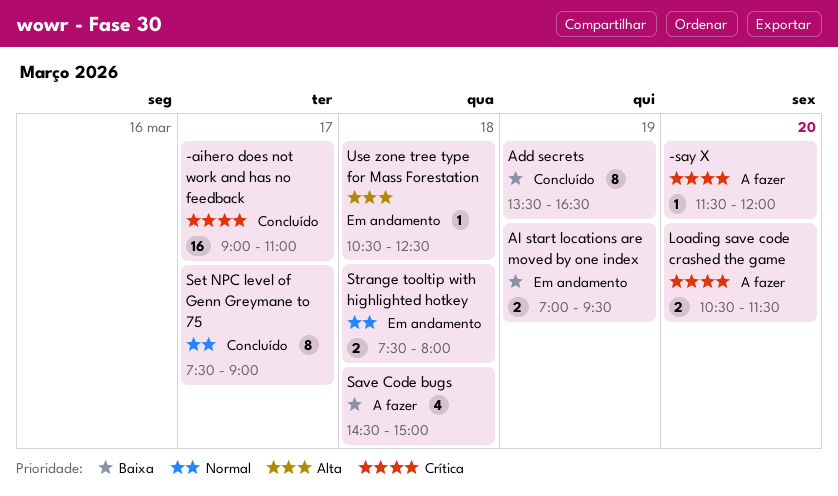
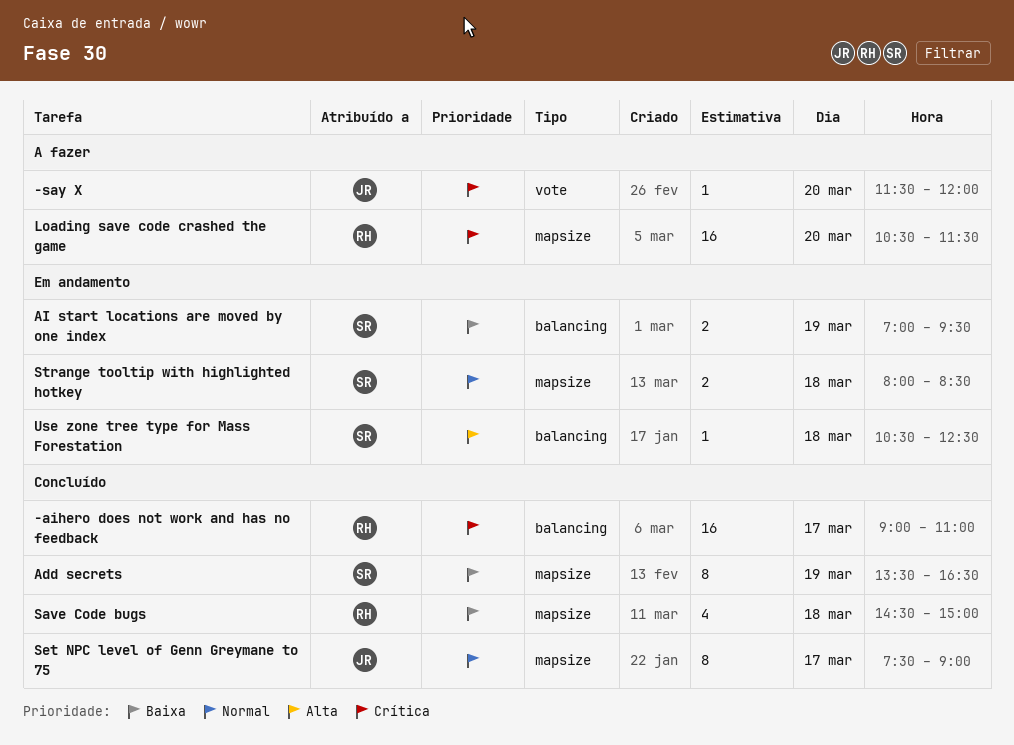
Loading save code crashed the game, estimate: 2 -> 16
Save Code bugs, status: A fazer -> Concluído
Strange tooltip with highlighted hotkey, begins: 07:30 -> 08:00
Strange tooltip with highlighted hotkey, ends: 08:00 -> 08:30

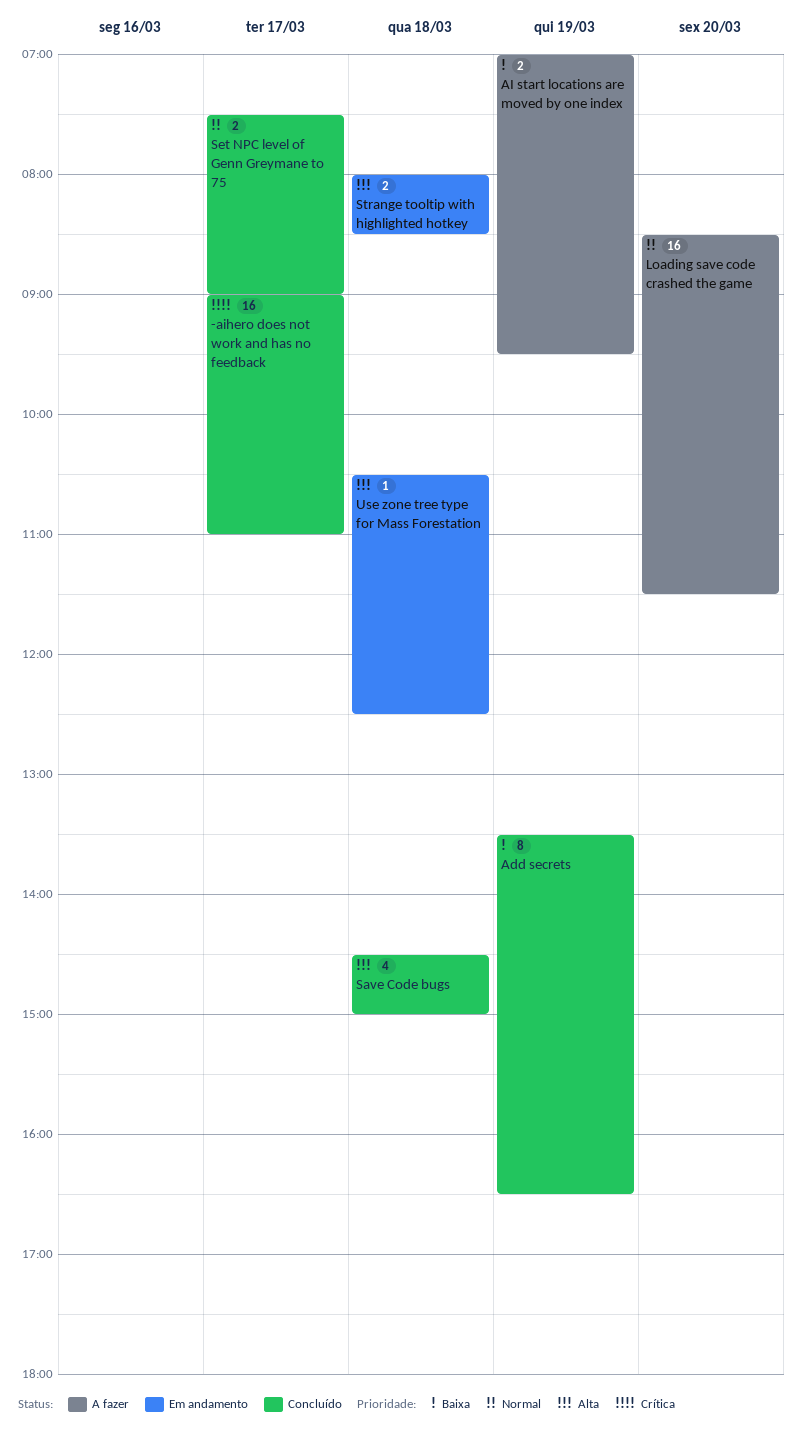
-say X: present -> none
AI start locations are moved by one index, status: Em andamento -> A fazer
Loading save code crashed the game, priority: Crítica -> Normal
Loading save code crashed the game, begins: 10:30 -> 08:30
Save Code bugs, priority: Baixa -> Alta
Set NPC level of Genn Greymane to 75, estimate: 8 -> 2
Strange tooltip with highlighted hotkey, priority: Normal -> Alta

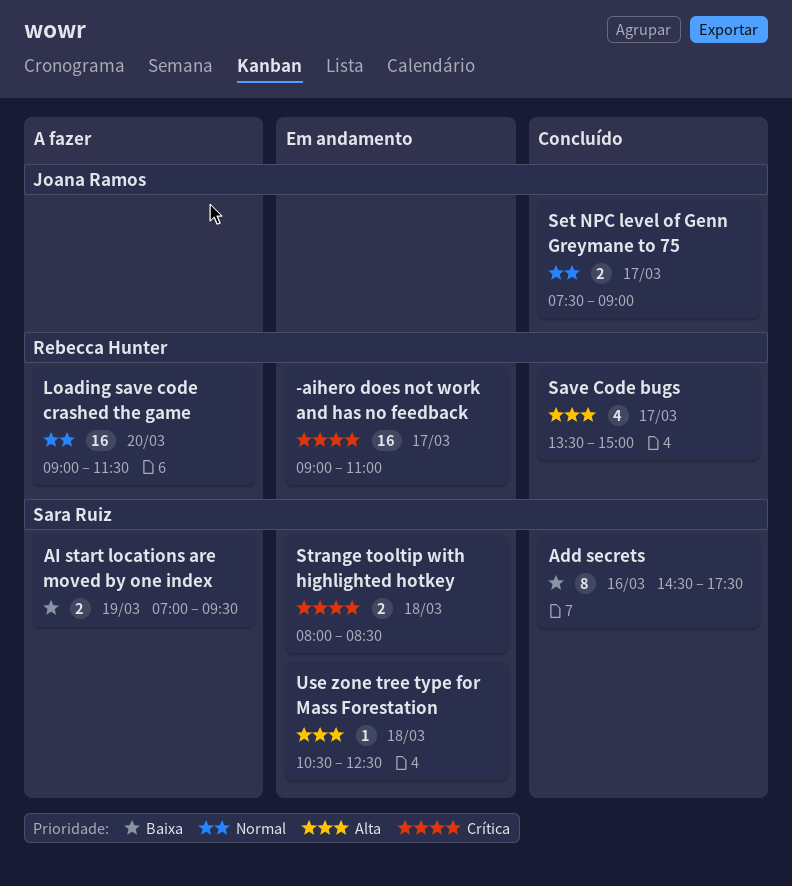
-aihero does not work and has no feedback, status: Concluído -> Em andamento
Add secrets, day: Mar 19 -> Mar 16
Add secrets, begins: 13:30 -> 14:30
Add secrets, ends: 16:30 -> 17:30
Loading save code crashed the game, begins: 08:30 -> 09:00
Save Code bugs, day: Mar 18 -> Mar 17
Save Code bugs, begins: 14:30 -> 13:30
Strange tooltip with highlighted hotkey, priority: Alta -> Crítica

